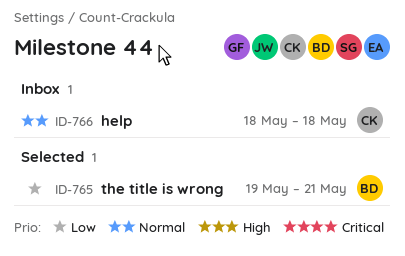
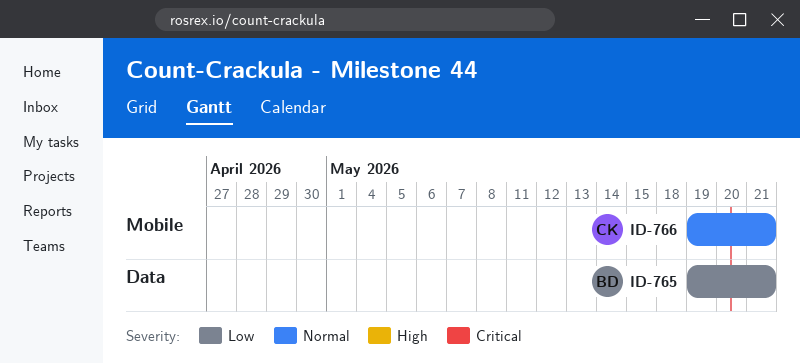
ID-766, start: May 18 -> May 19
ID-766, due: May 18 -> May 21

